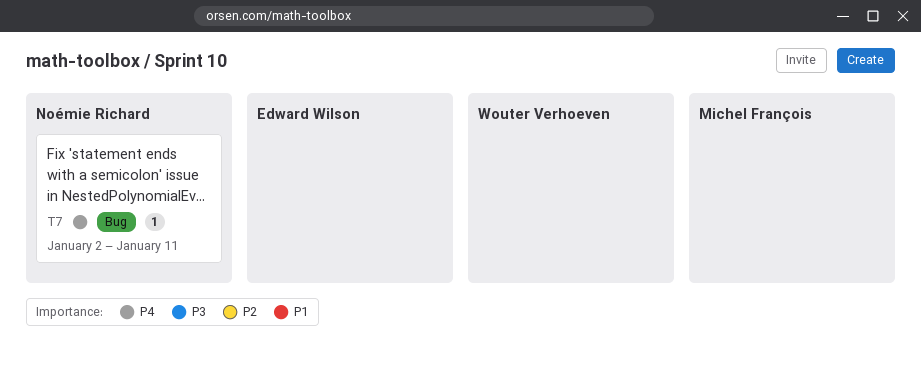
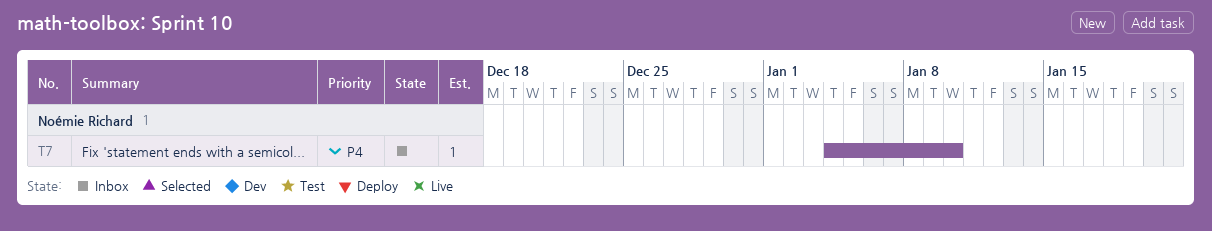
T7, start: Jan 2 -> Jan 4
T7, due: Jan 11 -> Jan 10

